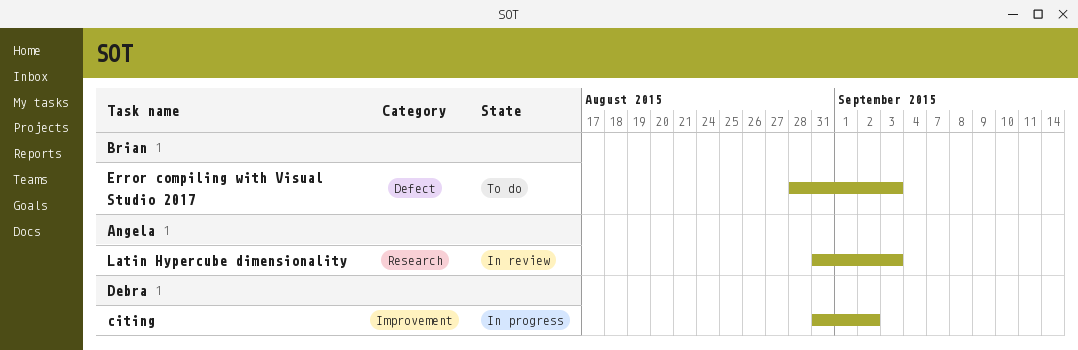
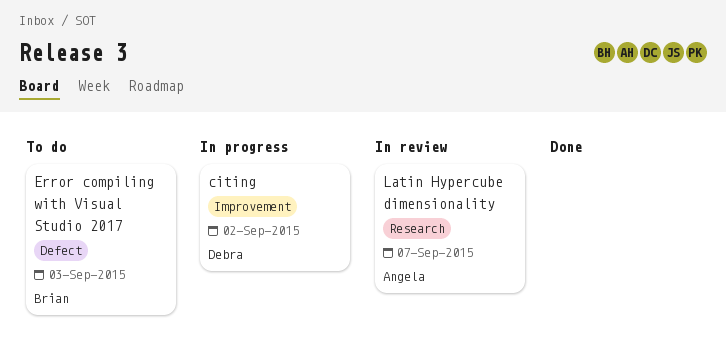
Latin Hypercube dimensionality, due: Sep 3 -> Sep 7

